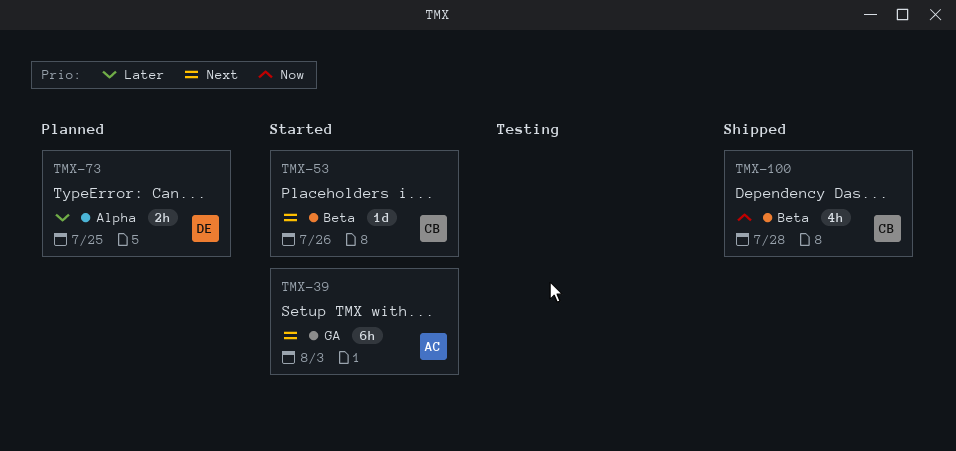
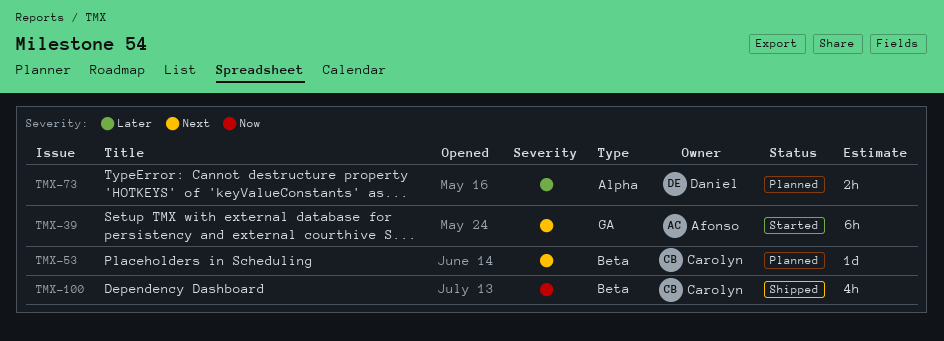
TMX-53, status: Started -> Planned

